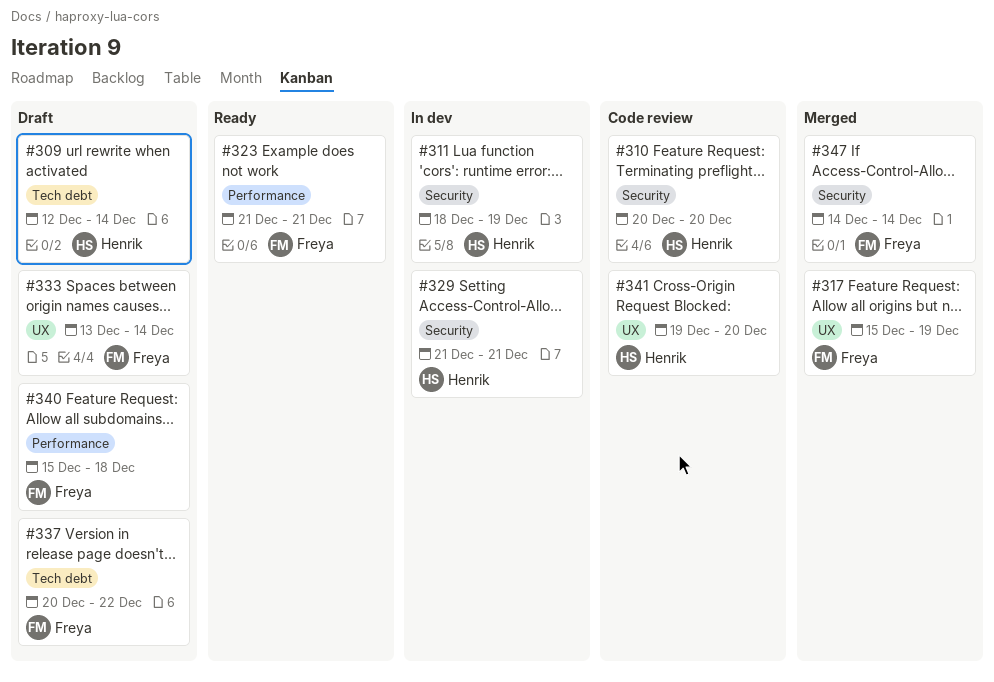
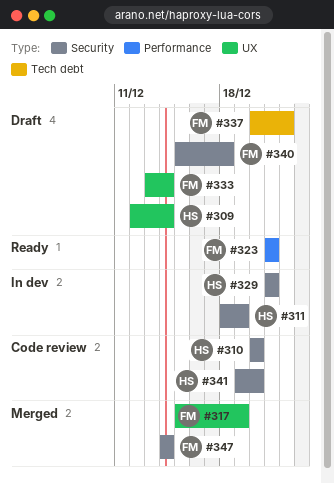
#309, label: Tech debt -> UX
#340, label: Performance -> Security
#341, label: UX -> Security

